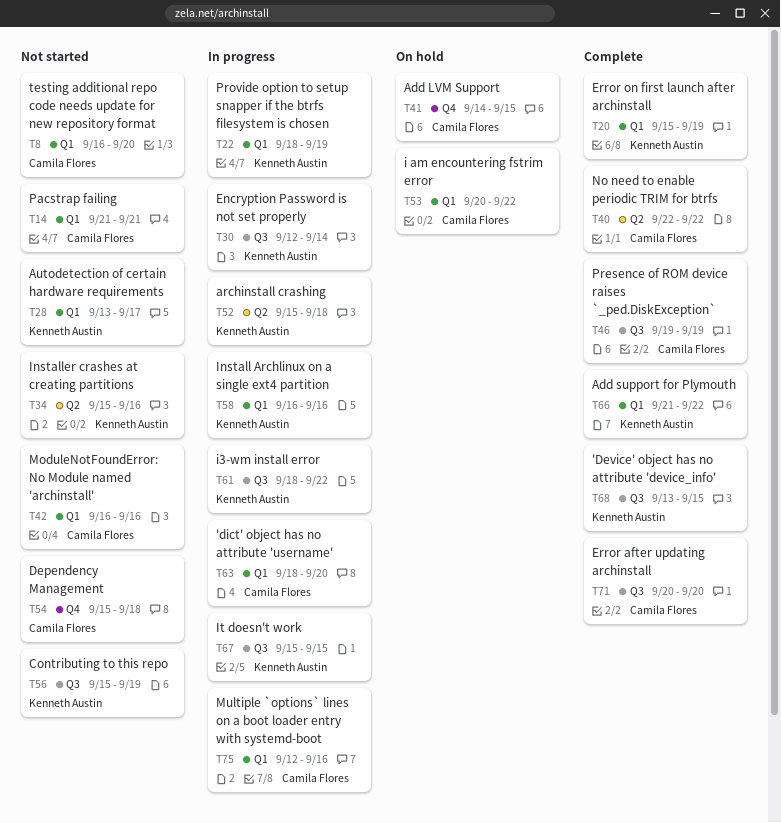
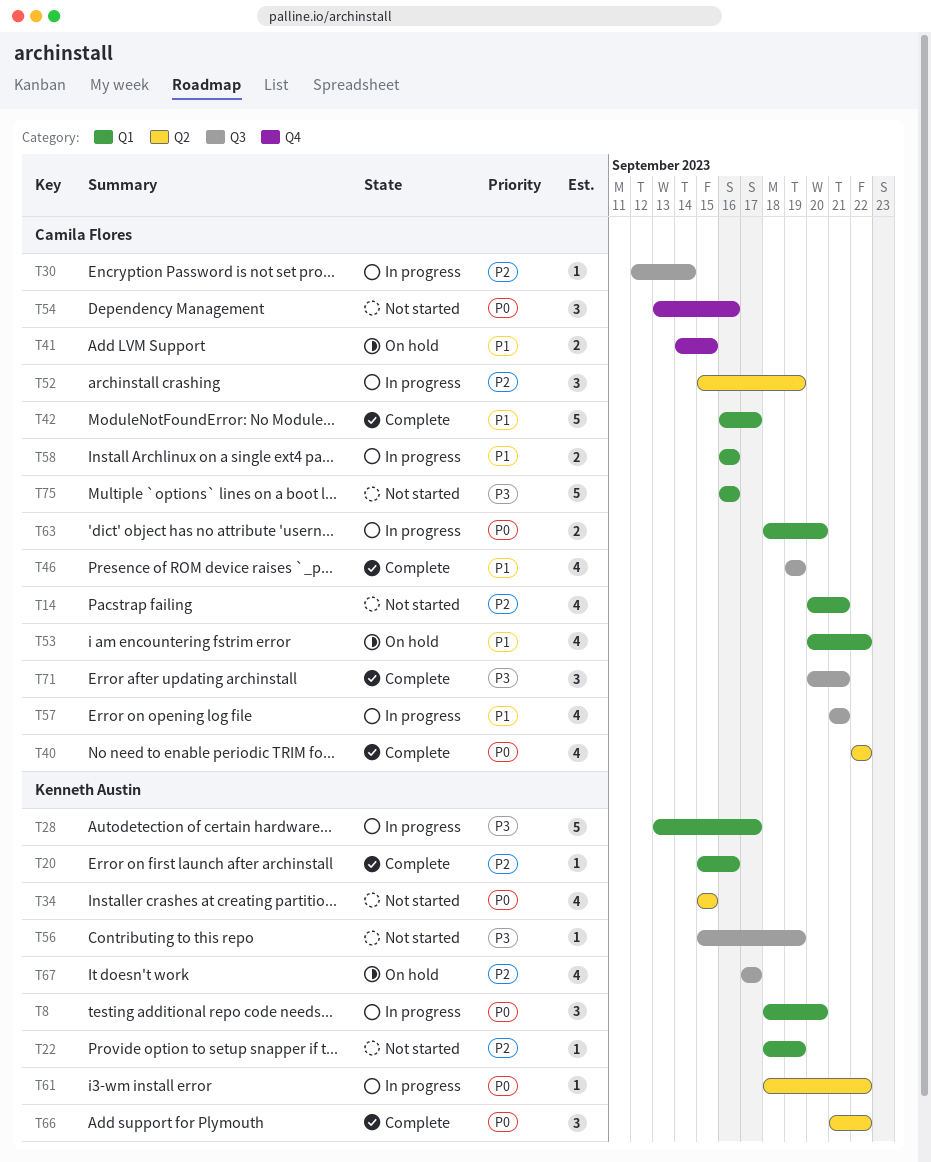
T8, status: Not started -> In progress
T8, owner: Camila Flores -> Kenneth Austin
T8, start: Sep 16 -> Sep 18
T14, start: Sep 21 -> Sep 20
T20, due: Sep 19 -> Sep 16
T22, status: In progress -> Not started
T28, status: Not started -> In progress
T30, owner: Kenneth Austin -> Camila Flores
T34, due: Sep 16 -> Sep 15
T42, status: Not started -> Complete
T42, due: Sep 16 -> Sep 17
T52, owner: Kenneth Austin -> Camila Flores
T52, due: Sep 18 -> Sep 19
T54, start: Sep 15 -> Sep 13
T54, due: Sep 18 -> Sep 16
T57: none -> present
T58, owner: Kenneth Austin -> Camila Flores
T61, label: Q3 -> Q2
T66, label: Q1 -> Q2
T67, status: In progress -> On hold
T67, start: Sep 15 -> Sep 17
T67, due: Sep 15 -> Sep 17
T68: present -> none
T71, due: Sep 20 -> Sep 21
T75, status: In progress -> Not started
T75, start: Sep 12 -> Sep 16

